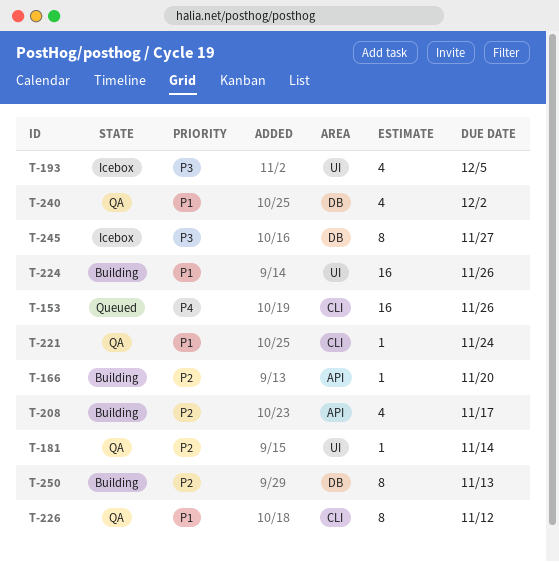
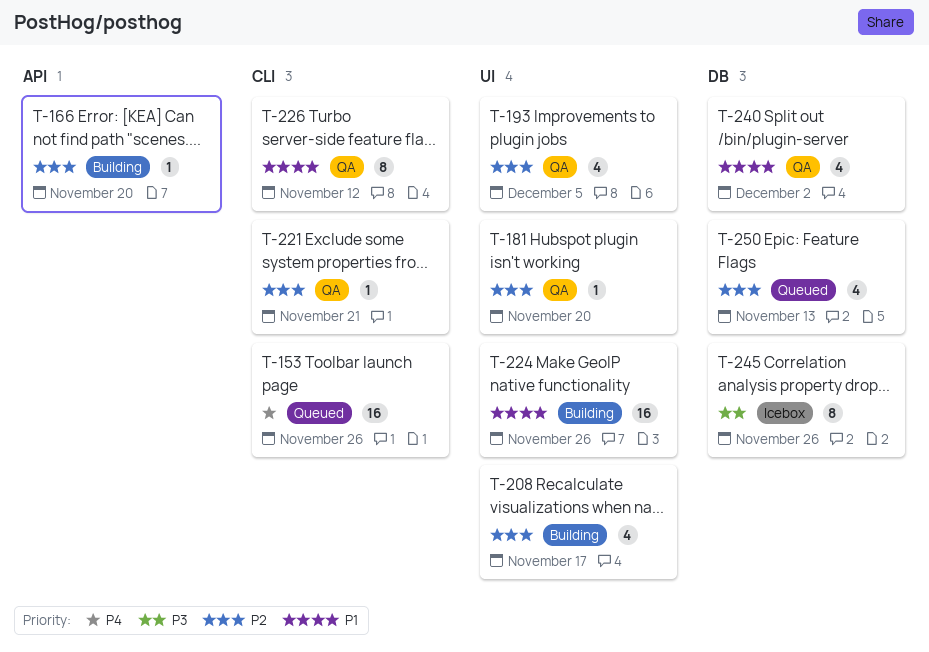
T-181, due: Nov 14 -> Nov 20
T-193, status: Icebox -> QA
T-193, priority: P3 -> P2
T-208, label: API -> UI
T-221, priority: P1 -> P2
T-221, due: Nov 24 -> Nov 21
T-245, due: Nov 27 -> Nov 26
T-250, status: Building -> Queued
T-250, estimate: 8 -> 4

